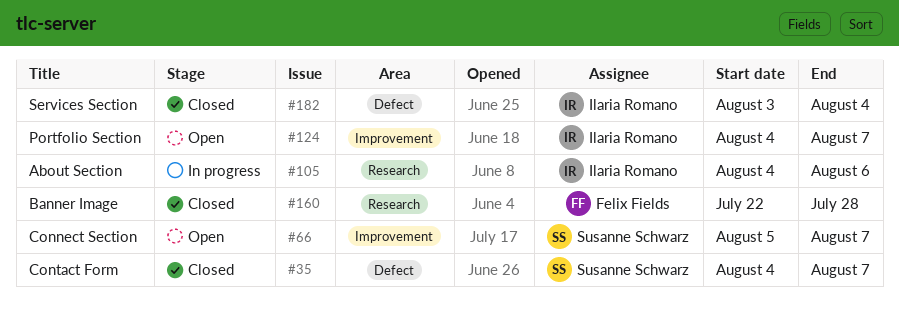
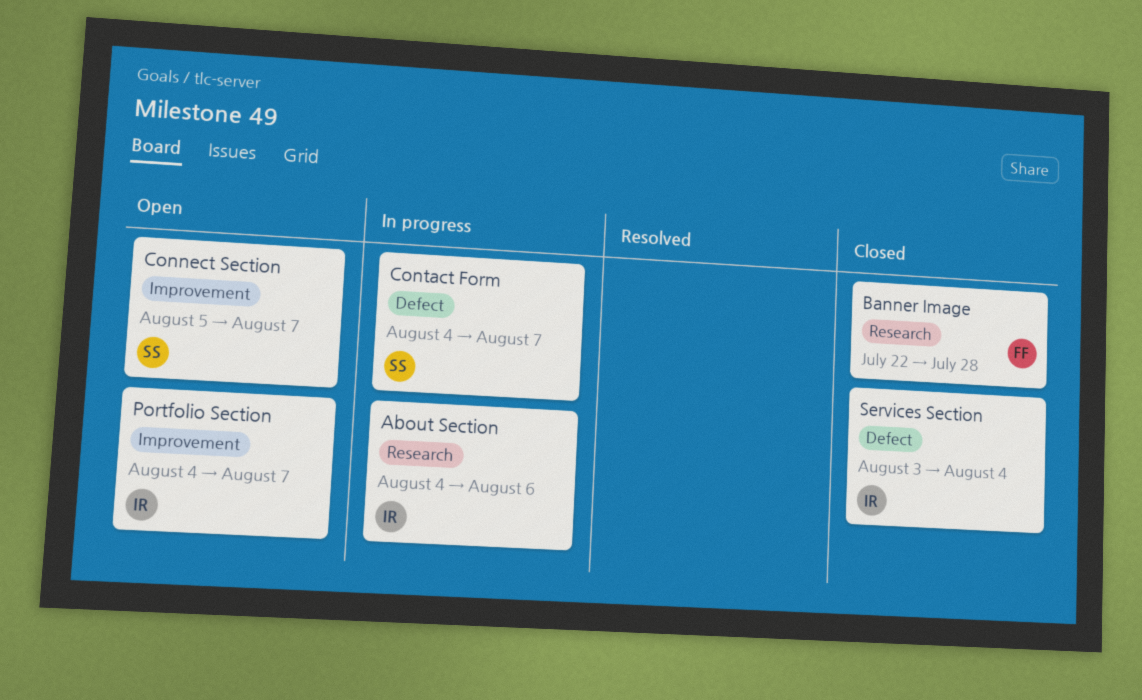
Contact Form, status: Closed -> In progress

